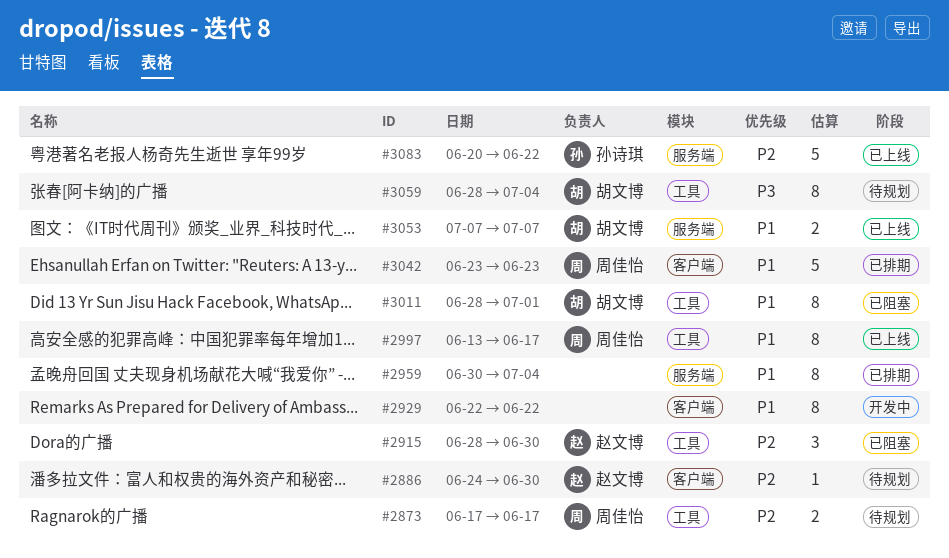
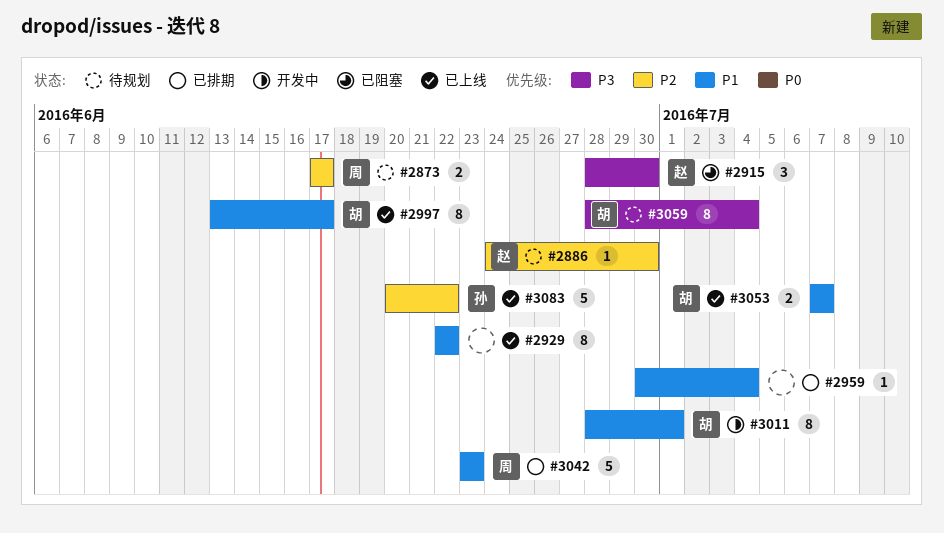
#2915, priority: P2 -> P3
#2929, status: 开发中 -> 已上线
#2959, estimate: 8 -> 1
#2997, owner: 周佳怡 -> 胡文博
#3011, status: 已阻塞 -> 开发中

